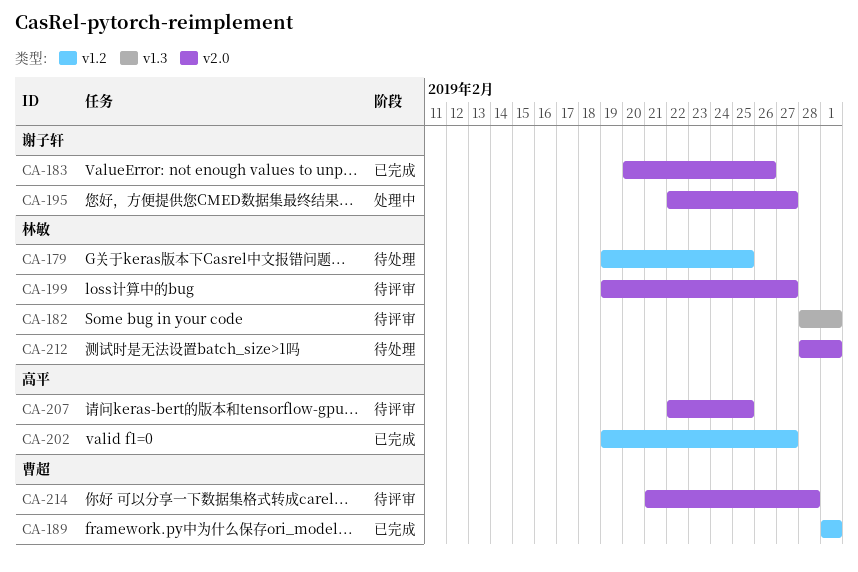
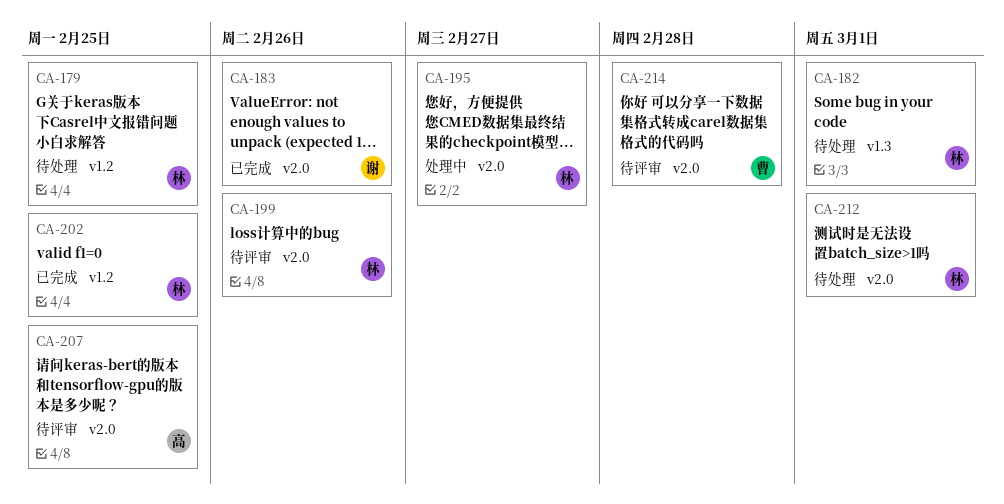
CA-182, status: 待评审 -> 待处理
CA-189: present -> none
CA-195, owner: 谢子轩 -> 林敏
CA-199, due: Feb 27 -> Feb 26
CA-202, owner: 高平 -> 林敏
CA-202, due: Feb 27 -> Feb 25

